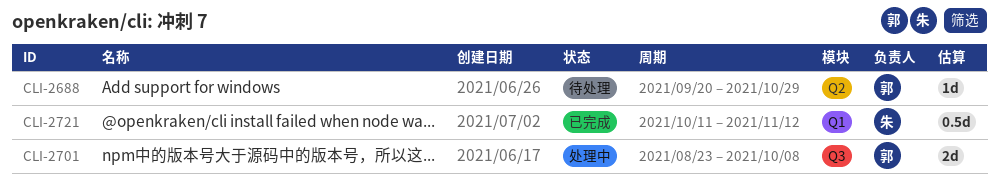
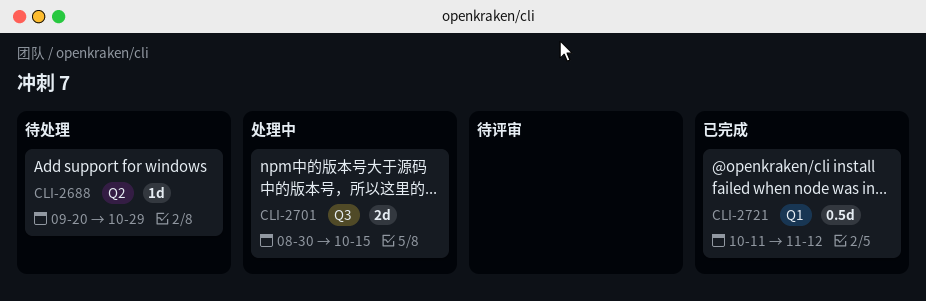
CLI-2701, start: Aug 23 -> Aug 30
CLI-2701, due: Oct 8 -> Oct 15

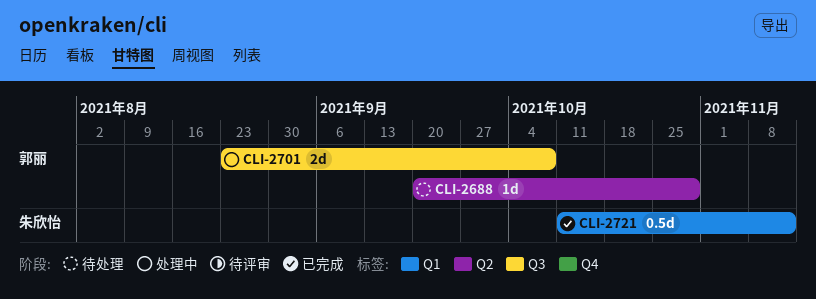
CLI-2701, start: Aug 30 -> Aug 23
CLI-2701, due: Oct 15 -> Oct 8

